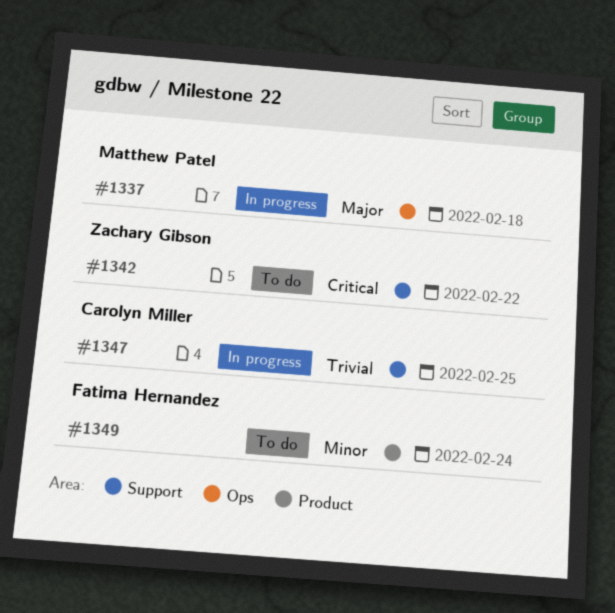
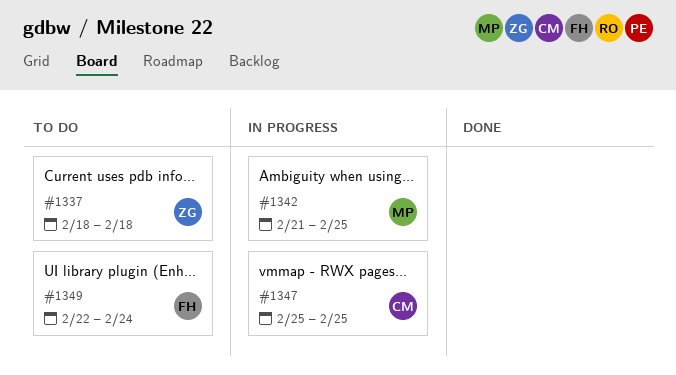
#1337, status: In progress -> To do
#1337, owner: Matthew Patel -> Zachary Gibson
#1342, status: To do -> In progress
#1342, owner: Zachary Gibson -> Matthew Patel
#1342, due: Feb 22 -> Feb 25

